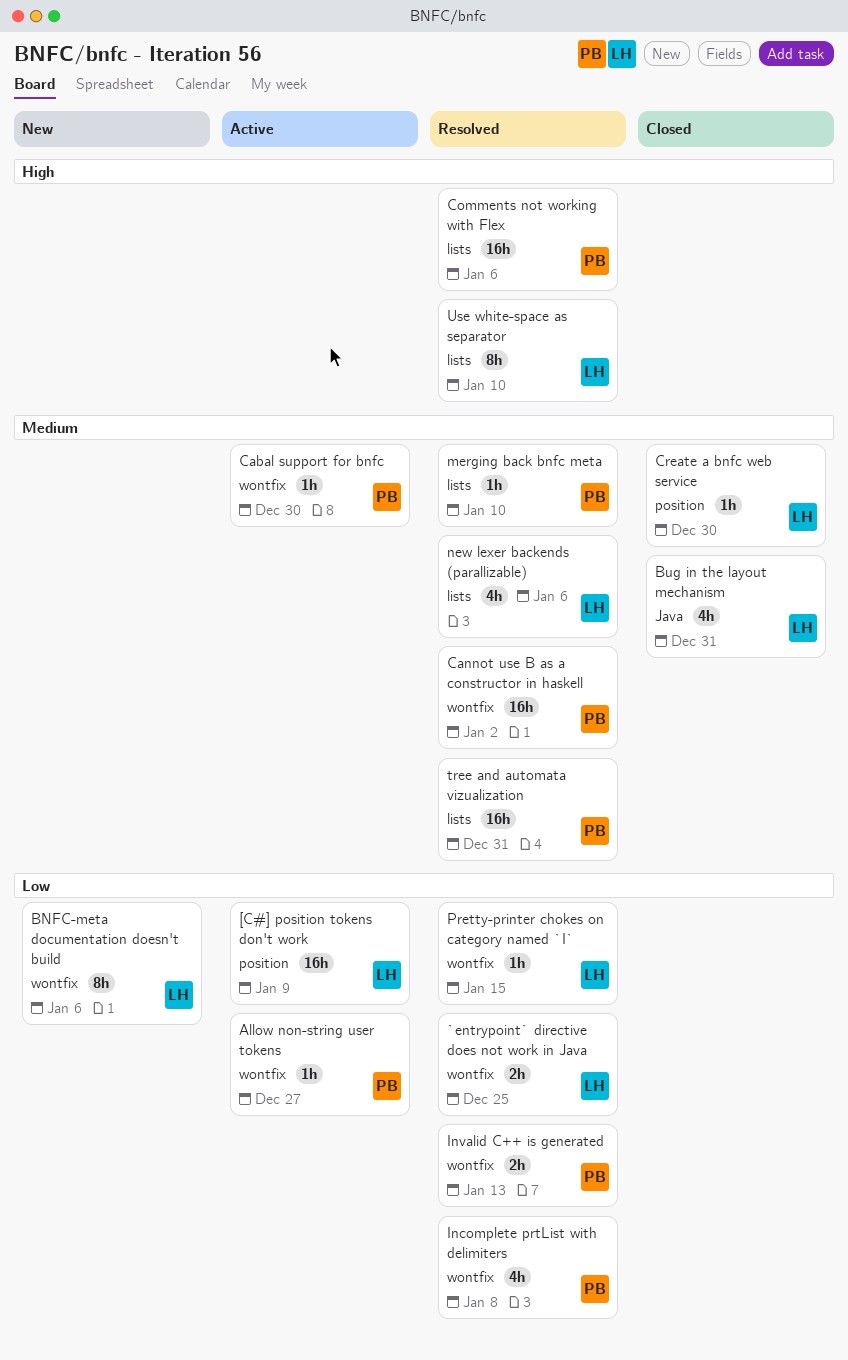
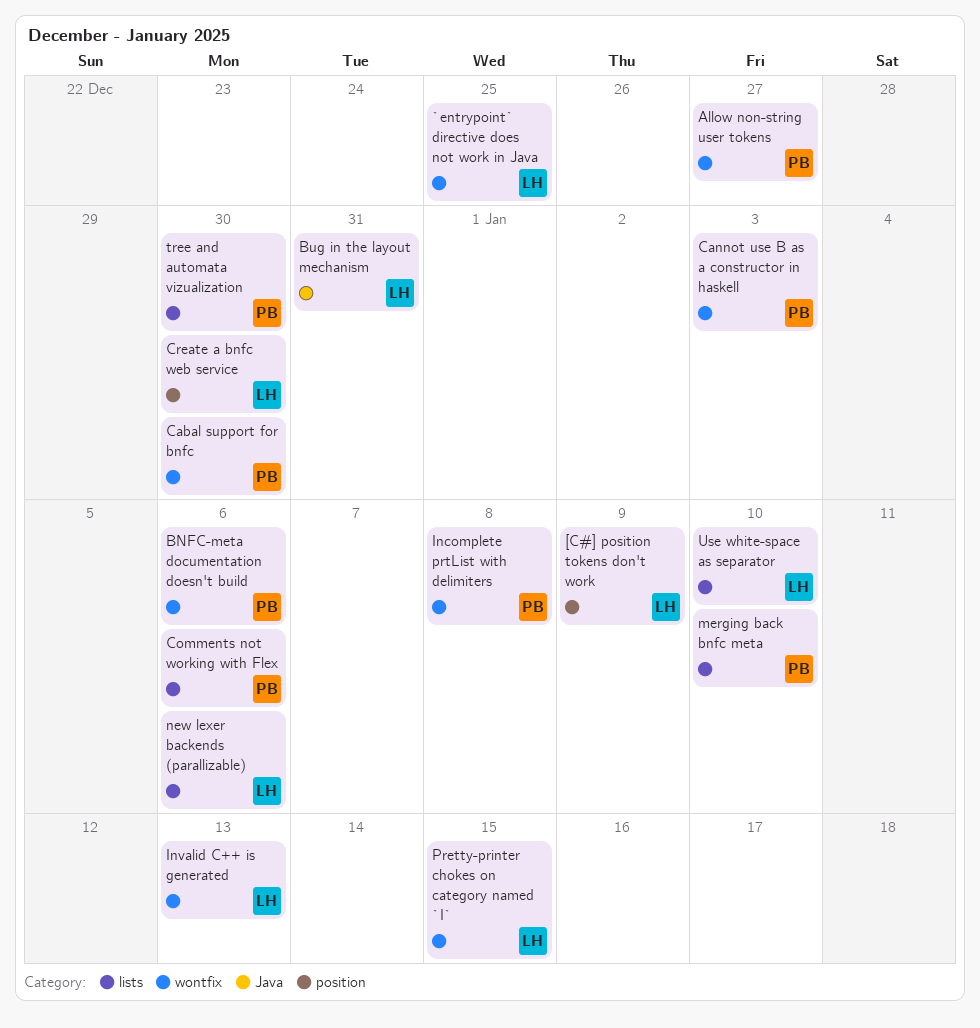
BNFC-meta documentation doesn't build, owner: LH -> PB
Cannot use B as a constructor in haskell, due: Jan 2 -> Jan 3
Invalid C++ is generated, owner: PB -> LH
tree and automata vizualization, due: Dec 31 -> Dec 30

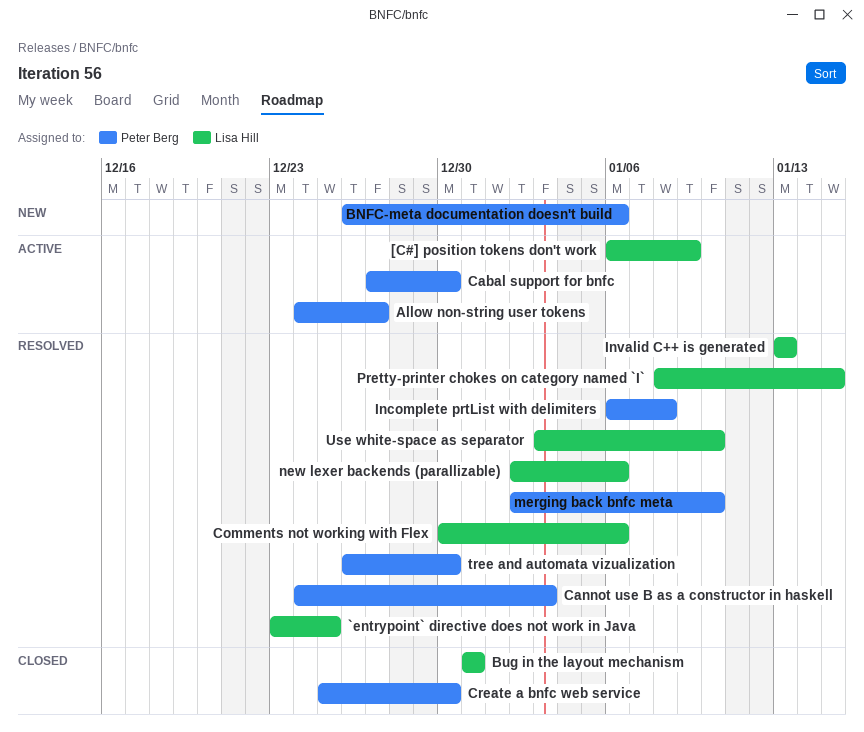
Comments not working with Flex, owner: Peter Berg -> Lisa Hill
Create a bnfc web service, owner: Lisa Hill -> Peter Berg

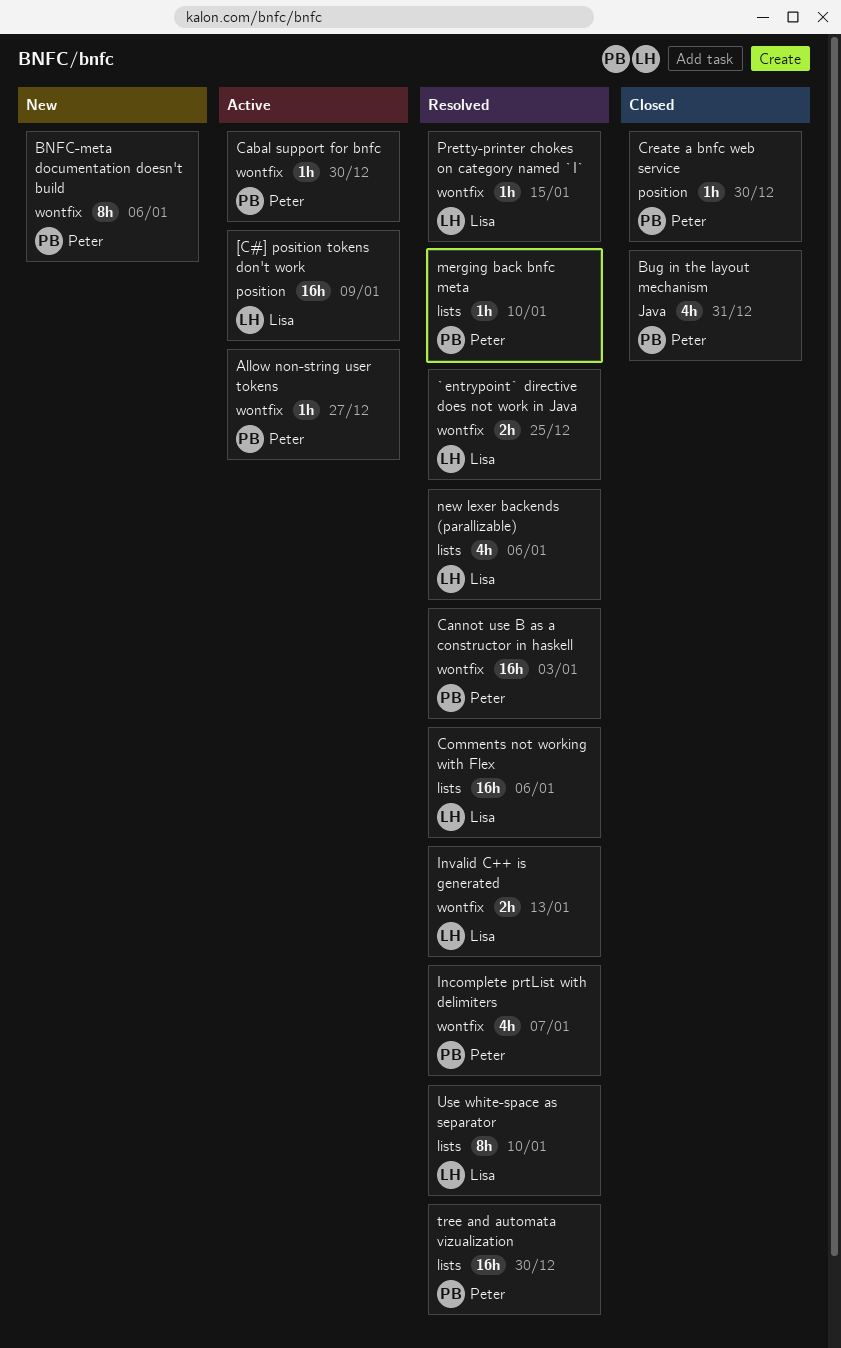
Bug in the layout mechanism, owner: Lisa Hill -> Peter Berg
Incomplete prtList with delimiters, due: Jan 8 -> Jan 7

